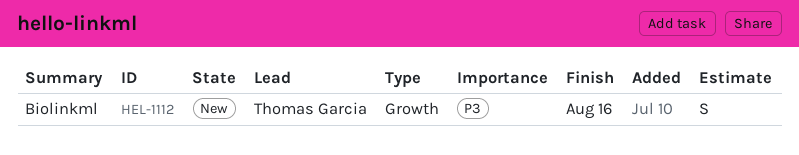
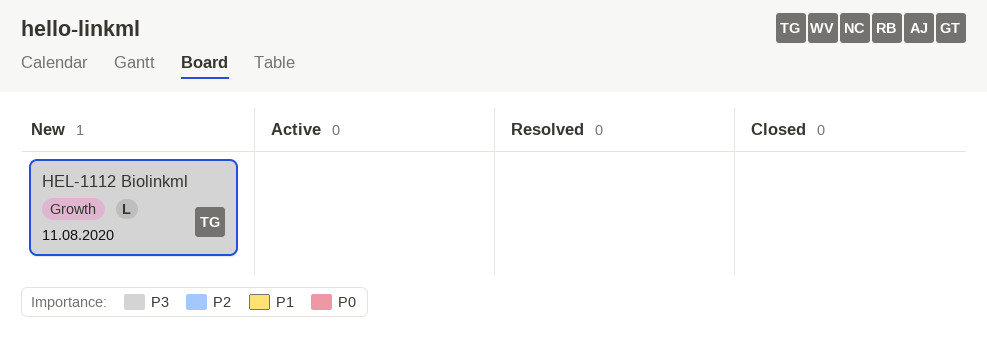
HEL-1112, estimate: S -> L
HEL-1112, due: Aug 16 -> Aug 11

